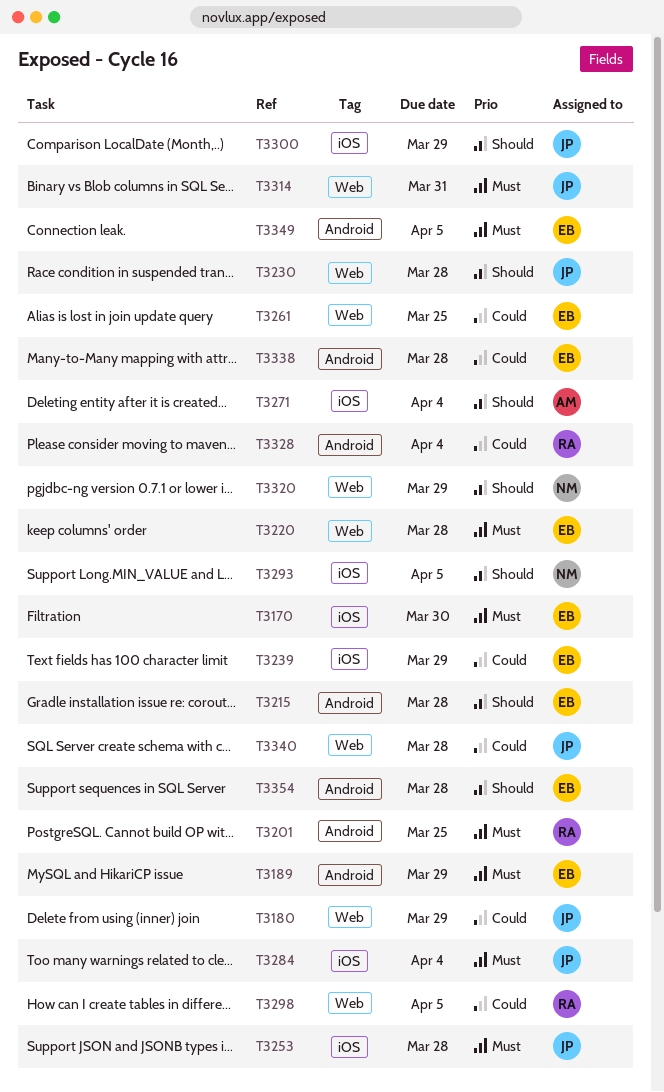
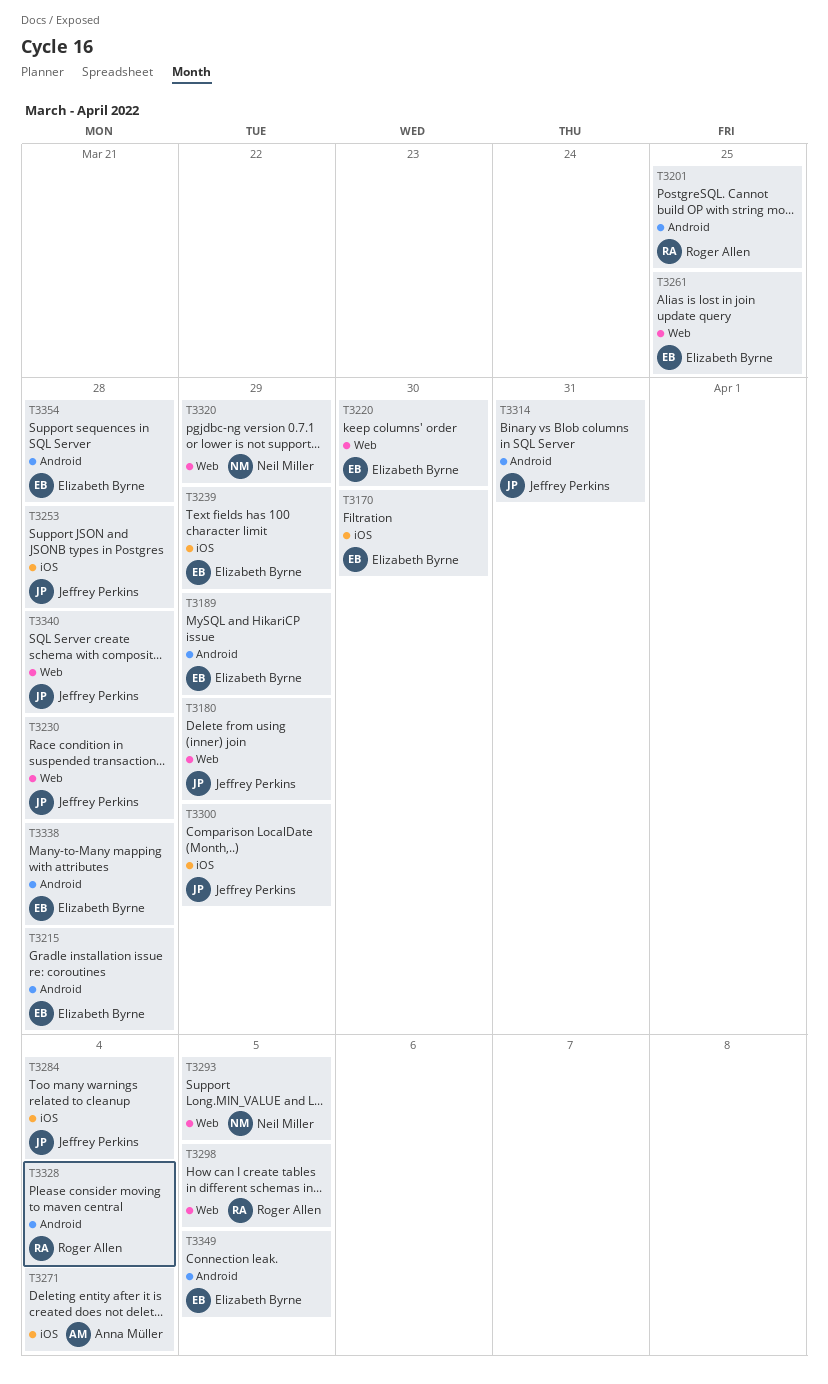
T3220, due: Mar 28 -> Mar 30
T3293, label: iOS -> Web
T3314, label: Web -> Android

